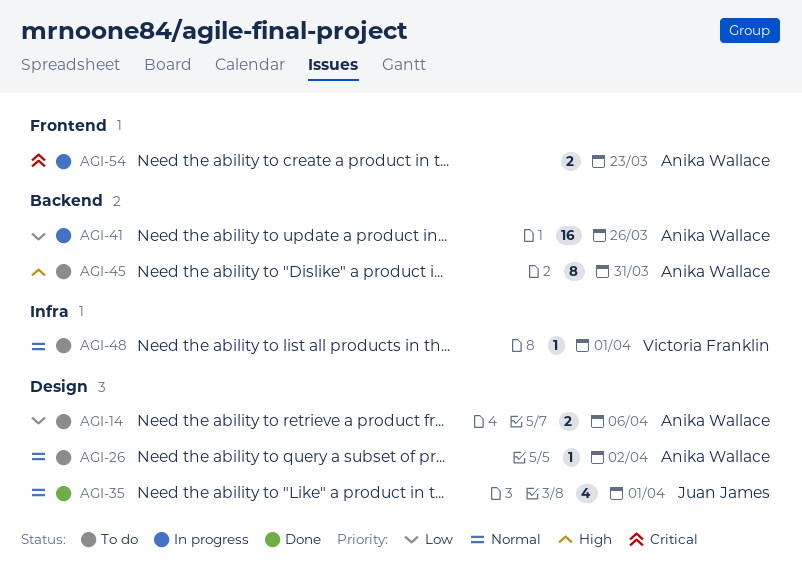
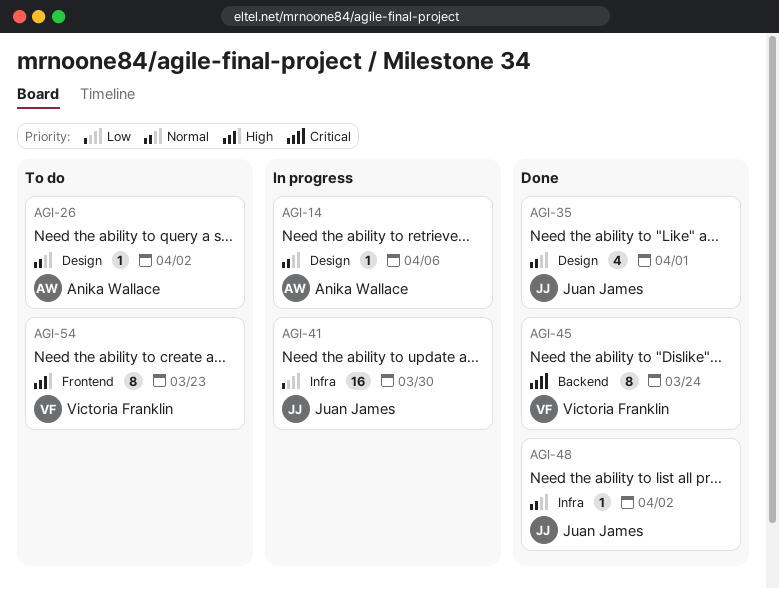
AGI-14, status: To do -> In progress
AGI-14, priority: Low -> Normal
AGI-14, estimate: 2 -> 1
AGI-41, owner: Anika Wallace -> Juan James
AGI-41, label: Backend -> Infra
AGI-41, due: Mar 26 -> Mar 30
AGI-45, status: To do -> Done
AGI-45, owner: Anika Wallace -> Victoria Franklin
AGI-45, priority: High -> Critical
AGI-45, due: Mar 31 -> Mar 24
AGI-48, status: To do -> Done
AGI-48, owner: Victoria Franklin -> Juan James
AGI-48, due: Apr 1 -> Apr 2
AGI-54, status: In progress -> To do
AGI-54, owner: Anika Wallace -> Victoria Franklin
AGI-54, priority: Critical -> High
AGI-54, estimate: 2 -> 8

